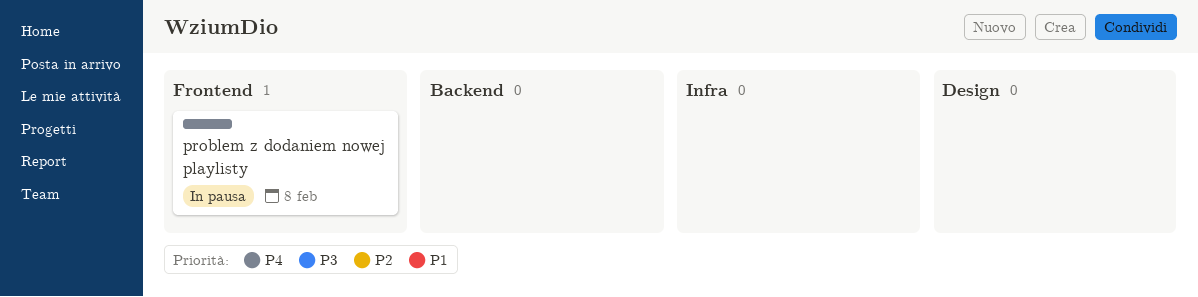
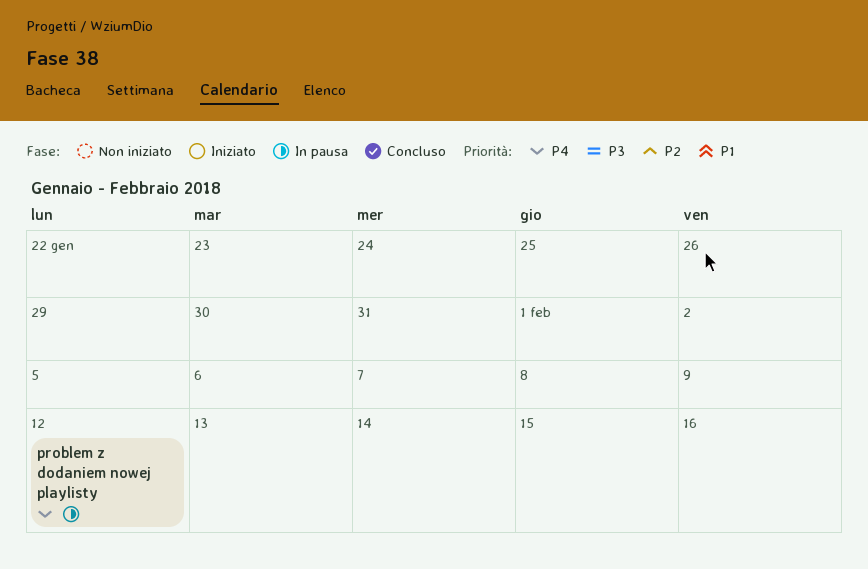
problem z dodaniem nowej playlisty, due: Feb 8 -> Feb 12

